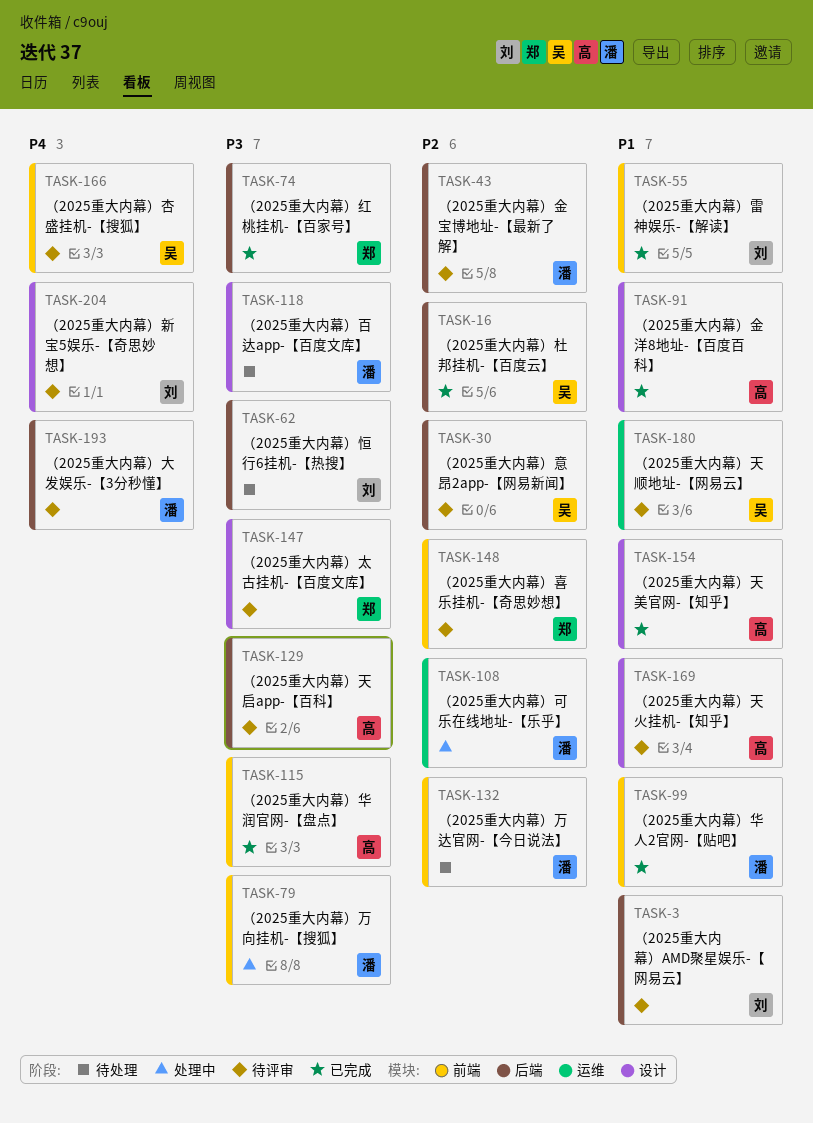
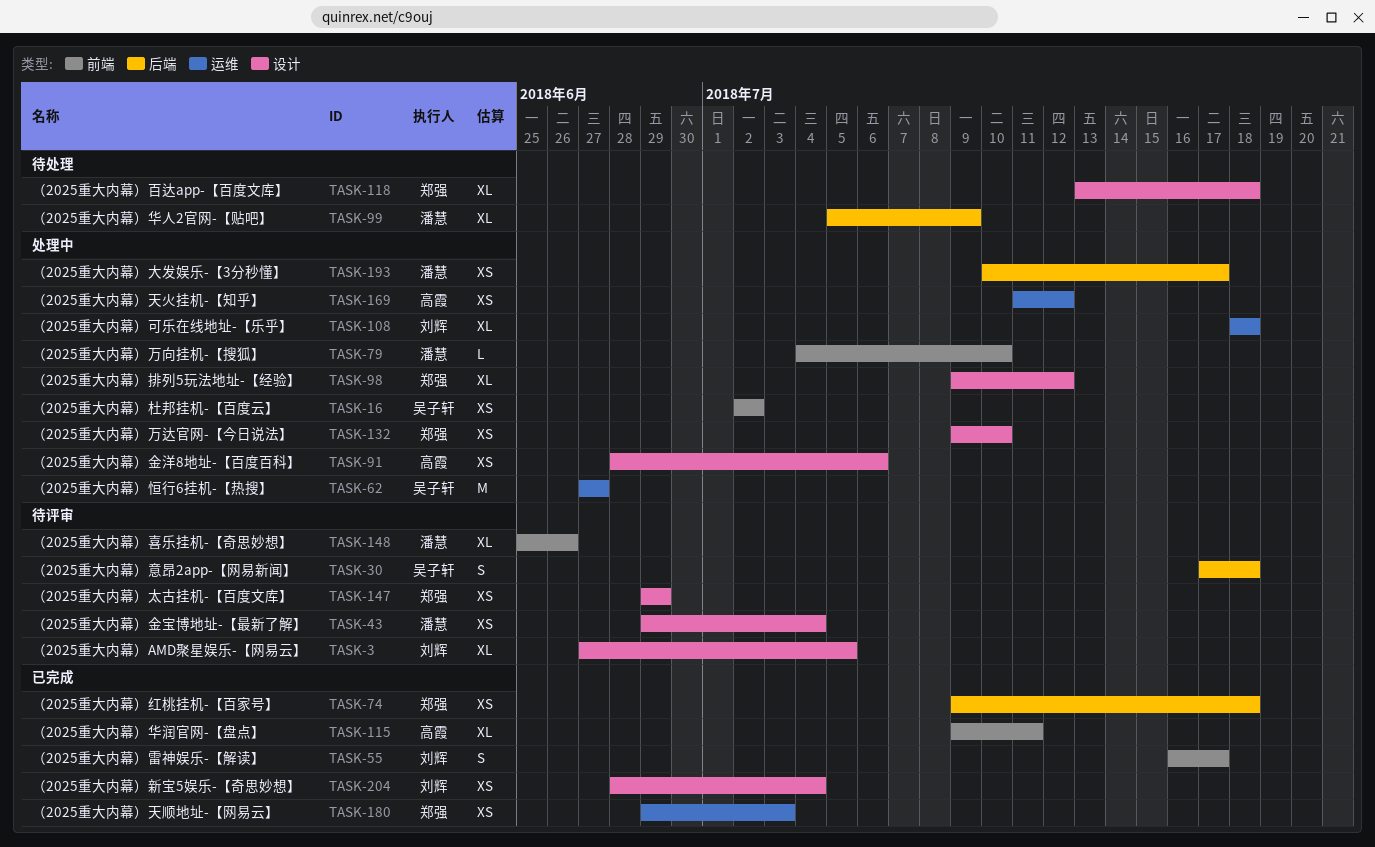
TASK-3, label: 后端 -> 设计
TASK-16, status: 已完成 -> 处理中
TASK-16, label: 后端 -> 前端
TASK-43, label: 后端 -> 设计
TASK-62, status: 待处理 -> 处理中
TASK-62, owner: 刘辉 -> 吴子轩
TASK-62, label: 后端 -> 运维
TASK-91, status: 已完成 -> 处理中
TASK-98: none -> present
TASK-99, status: 已完成 -> 待处理
TASK-99, label: 前端 -> 后端
TASK-108, owner: 潘慧 -> 刘辉
TASK-118, owner: 潘慧 -> 郑强
TASK-129: present -> none
TASK-132, status: 待处理 -> 处理中
TASK-132, owner: 潘慧 -> 郑强
TASK-132, label: 前端 -> 设计
TASK-148, owner: 郑强 -> 潘慧
TASK-154: present -> none
TASK-166: present -> none
TASK-169, status: 待评审 -> 处理中
TASK-169, label: 设计 -> 运维
TASK-180, status: 待评审 -> 已完成
TASK-180, owner: 吴子轩 -> 郑强
TASK-193, status: 待评审 -> 处理中
TASK-204, status: 待评审 -> 已完成

